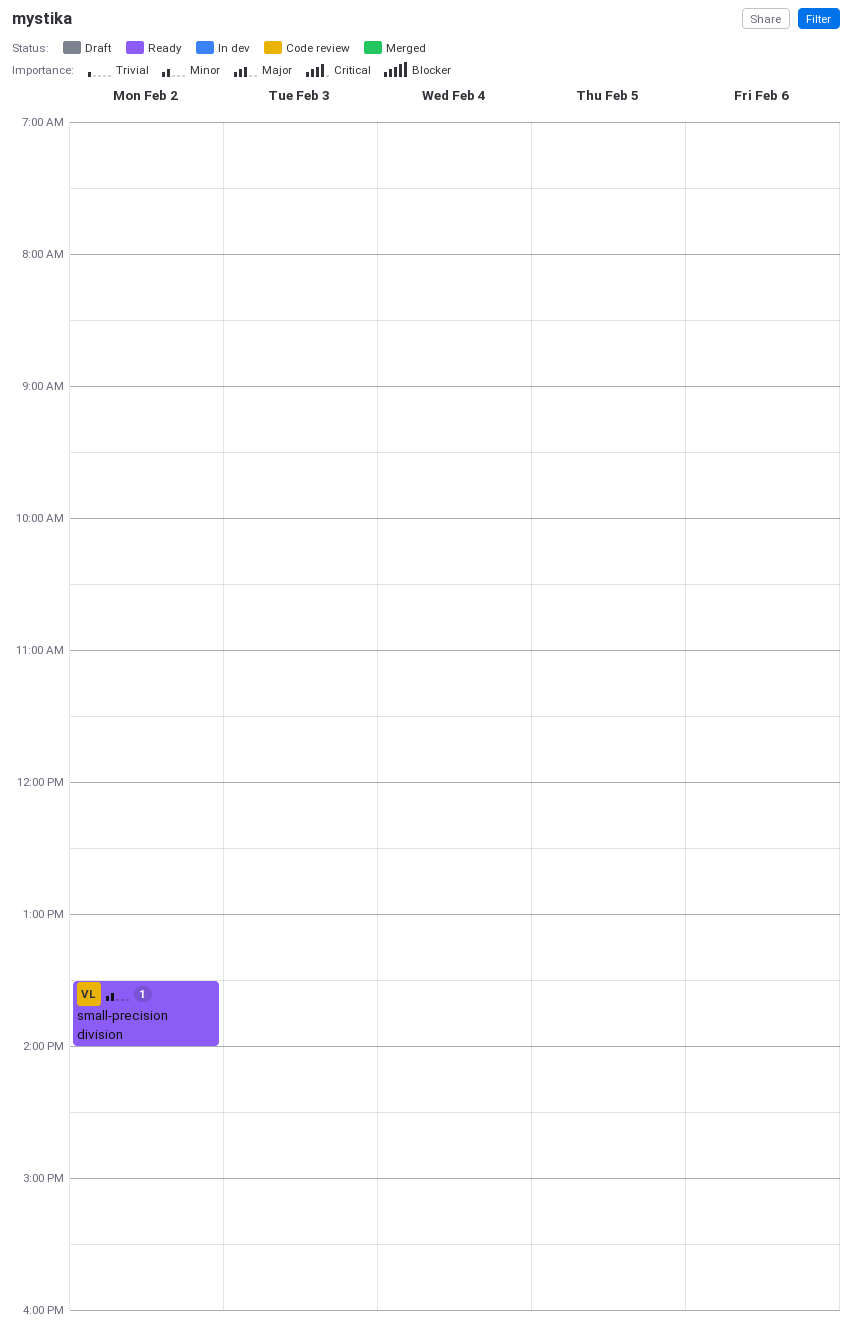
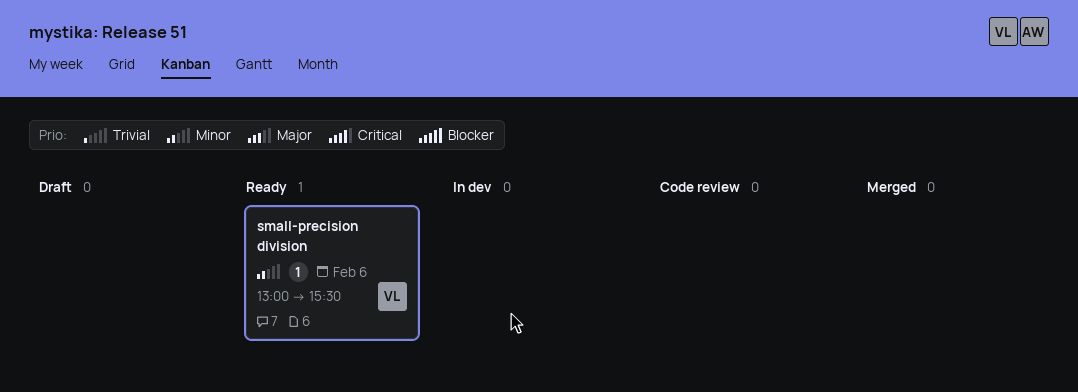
small-precision division, day: Feb 2 -> Feb 6
small-precision division, begins: 13:30 -> 13:00
small-precision division, ends: 14:00 -> 15:30

